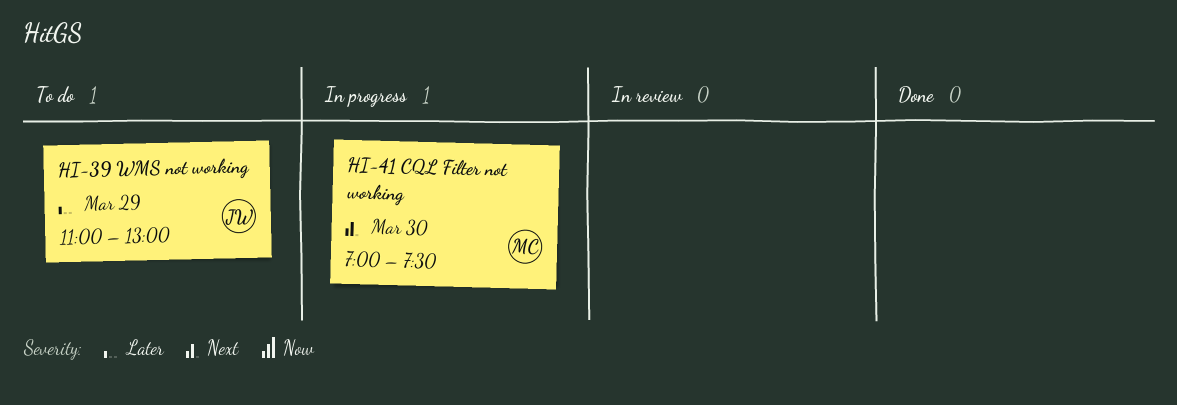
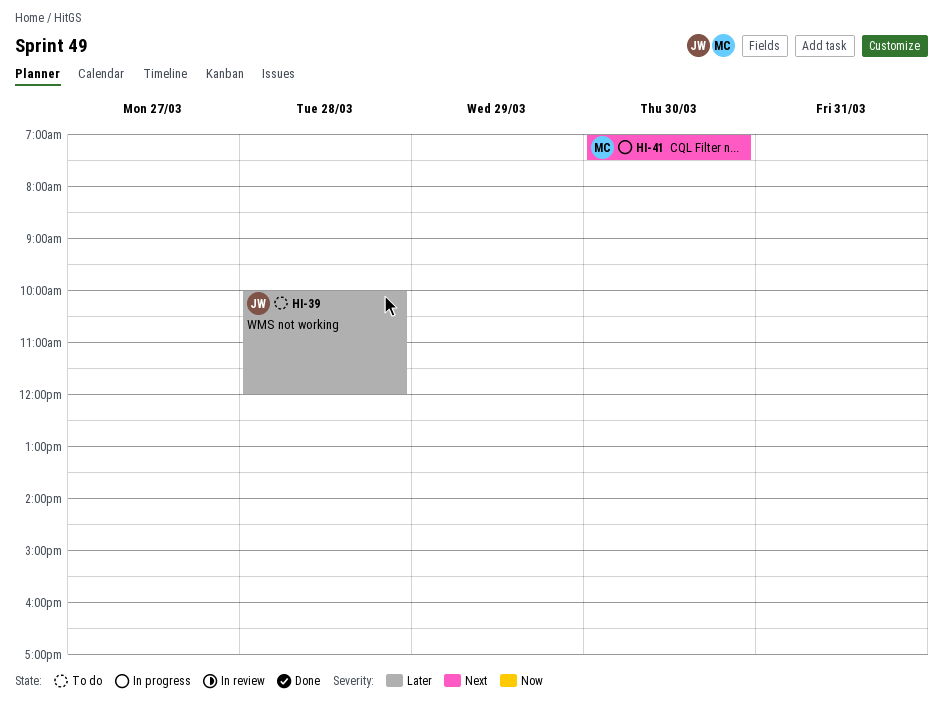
HI-39, day: Mar 29 -> Mar 28
HI-39, begins: 11:00 -> 10:00
HI-39, ends: 13:00 -> 12:00

